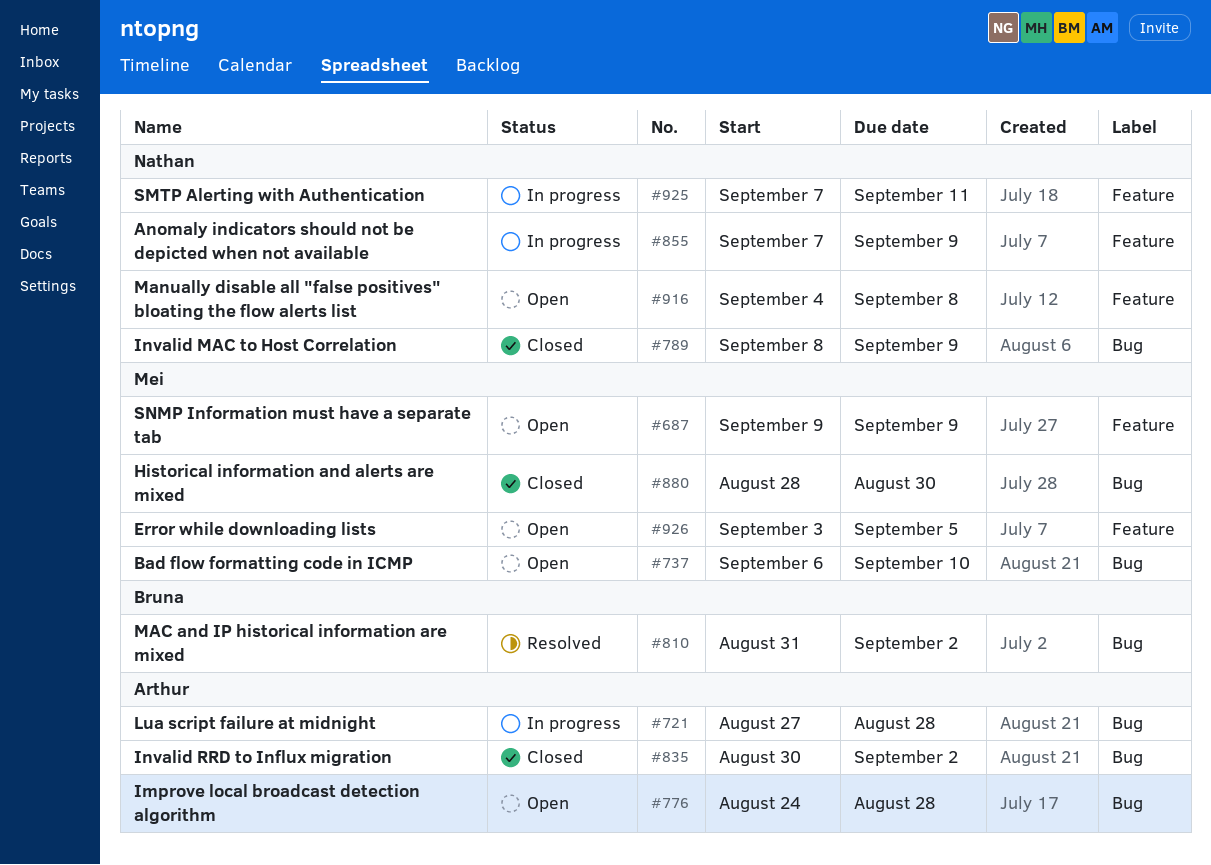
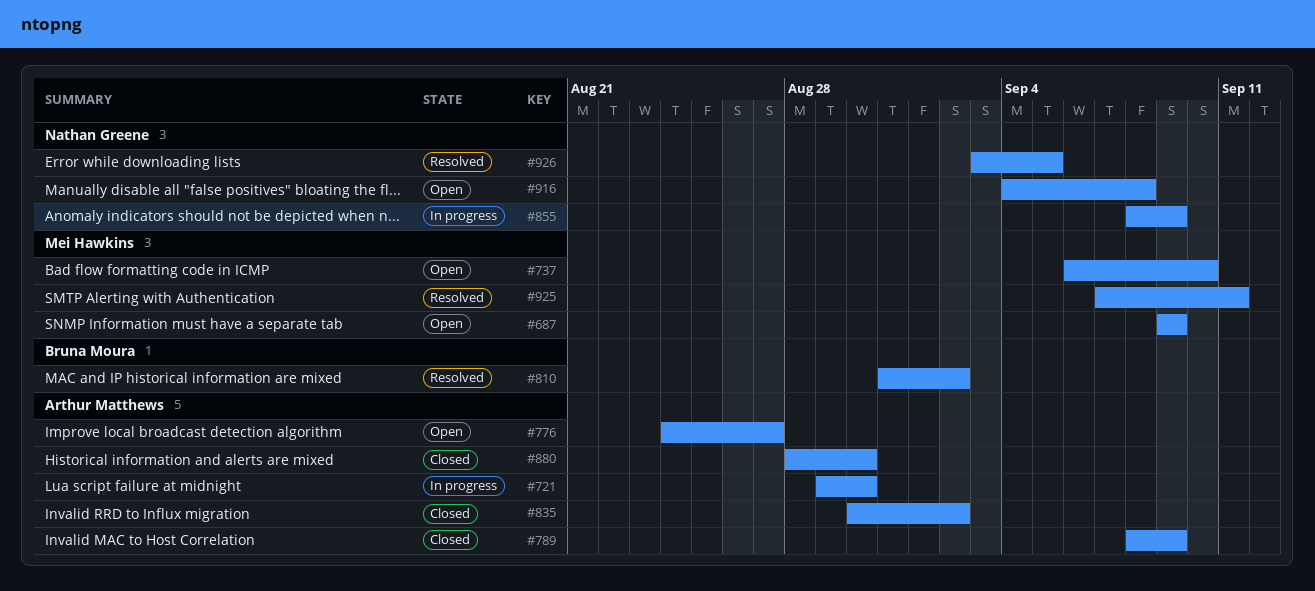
#721, start: Aug 27 -> Aug 29
#721, due: Aug 28 -> Aug 30
#776, due: Aug 28 -> Aug 27
#789, owner: Nathan Greene -> Arthur Matthews
#855, start: Sep 7 -> Sep 8
#880, owner: Mei Hawkins -> Arthur Matthews
#925, status: In progress -> Resolved
#925, owner: Nathan Greene -> Mei Hawkins
#926, status: Open -> Resolved
#926, owner: Mei Hawkins -> Nathan Greene

